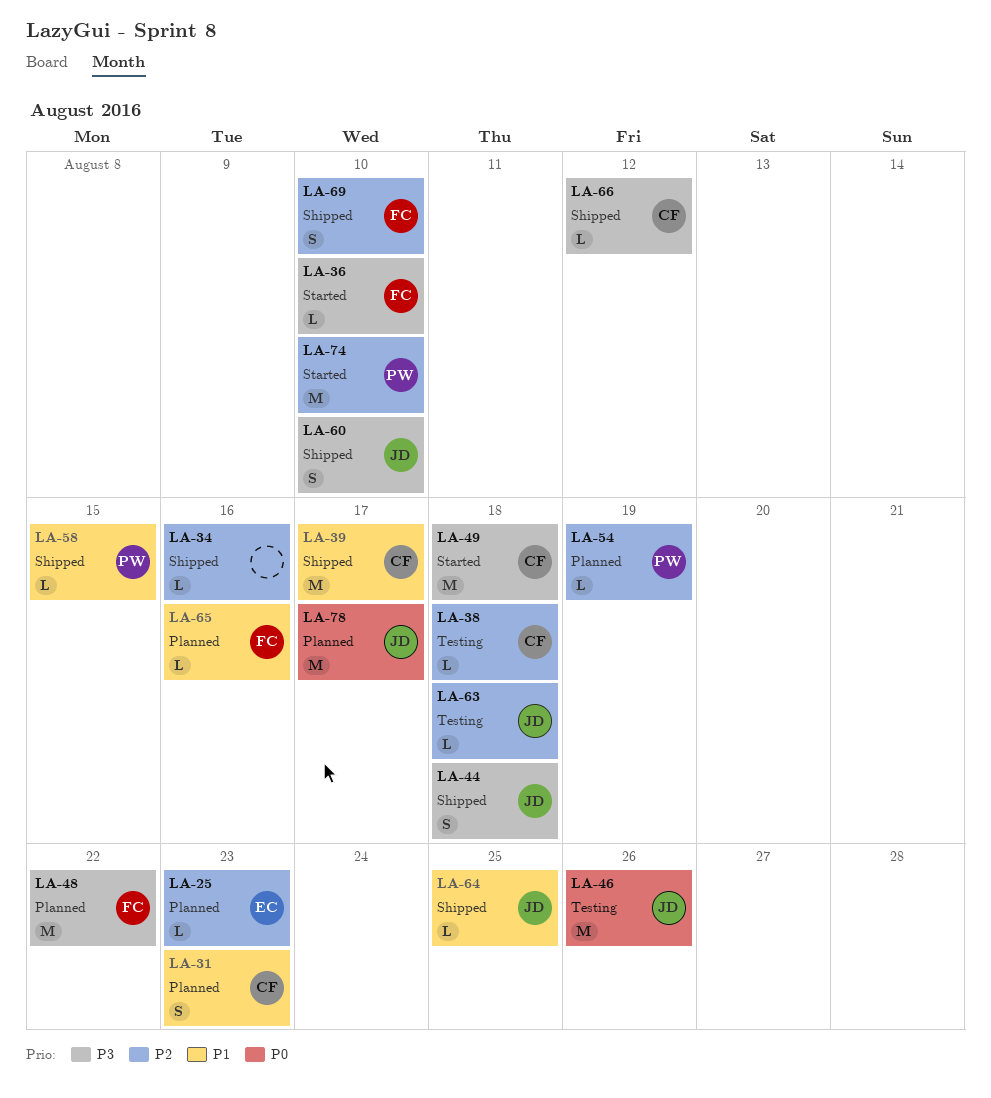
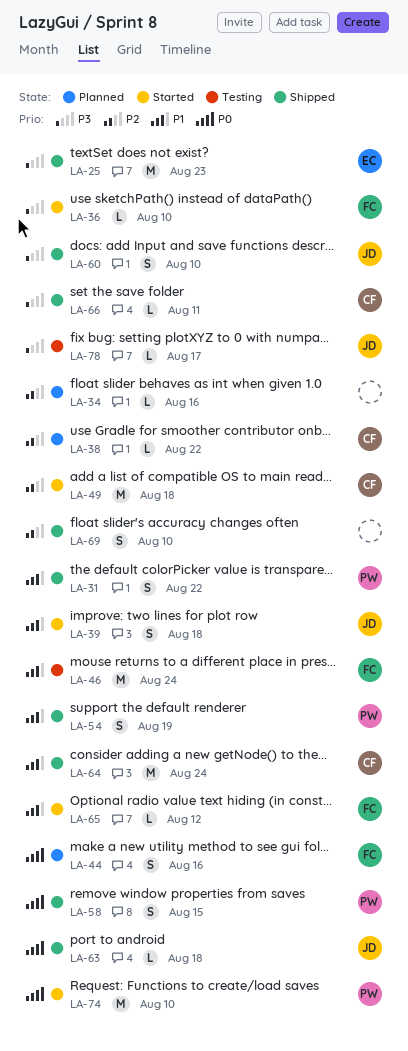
LA-25, status: Planned -> Shipped
LA-25, priority: P2 -> P3
LA-25, estimate: L -> M
LA-31, status: Planned -> Shipped
LA-31, owner: CF -> PW
LA-31, due: Aug 23 -> Aug 22
LA-34, status: Shipped -> Planned
LA-38, status: Testing -> Planned
LA-38, due: Aug 18 -> Aug 22
LA-39, status: Shipped -> Started
LA-39, owner: CF -> JD
LA-39, estimate: M -> S
LA-39, due: Aug 17 -> Aug 18
LA-44, status: Shipped -> Planned
LA-44, owner: JD -> FC
LA-44, priority: P3 -> P0
LA-44, due: Aug 18 -> Aug 16
LA-46, owner: JD -> FC
LA-46, priority: P0 -> P1
LA-46, due: Aug 26 -> Aug 24
LA-48: present -> none
LA-49, priority: P3 -> P2
LA-54, status: Planned -> Shipped
LA-54, priority: P2 -> P1
LA-54, estimate: L -> S
LA-58, priority: P1 -> P0
LA-58, estimate: L -> S
LA-63, status: Testing -> Shipped
LA-63, priority: P2 -> P0
LA-64, owner: JD -> CF
LA-64, estimate: L -> M
LA-64, due: Aug 25 -> Aug 24
LA-65, status: Planned -> Started
LA-65, due: Aug 16 -> Aug 12
LA-66, due: Aug 12 -> Aug 11
LA-69, owner: FC -> none
LA-74, priority: P2 -> P0
LA-78, status: Planned -> Testing
LA-78, priority: P0 -> P3
LA-78, estimate: M -> L

